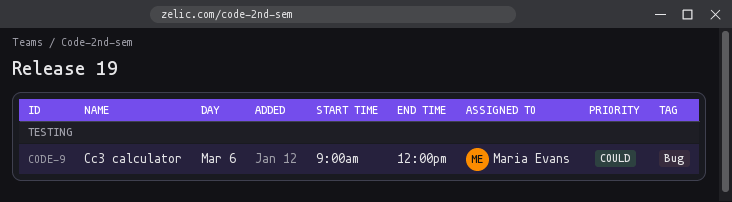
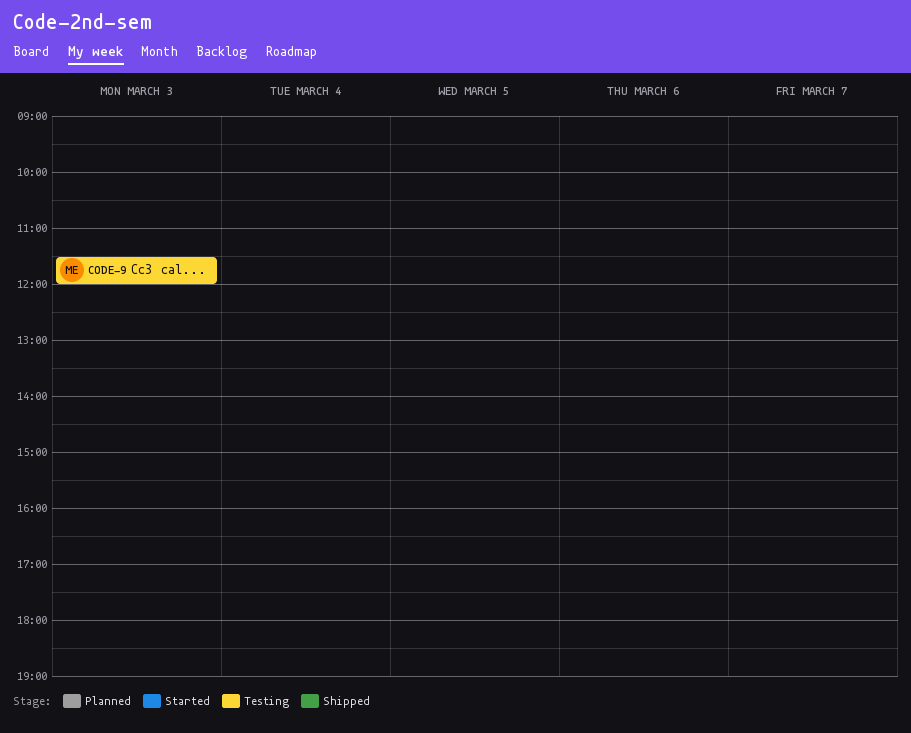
CODE-9, day: Mar 6 -> Mar 3
CODE-9, begins: 09:00 -> 11:30

